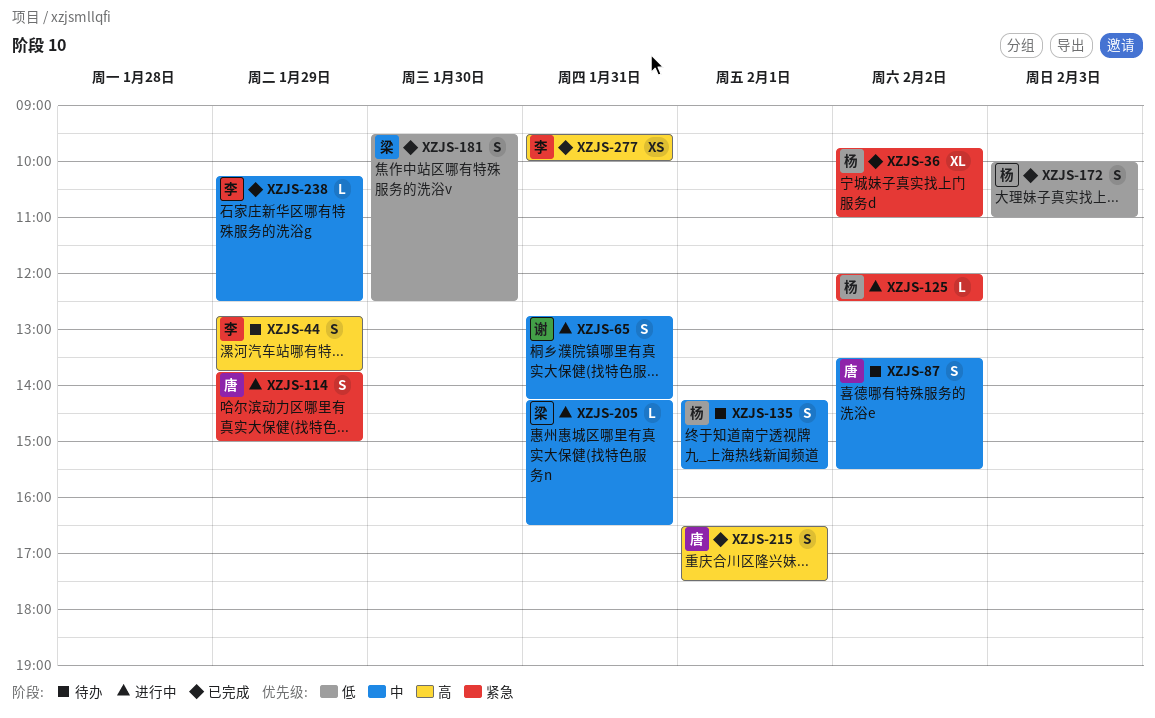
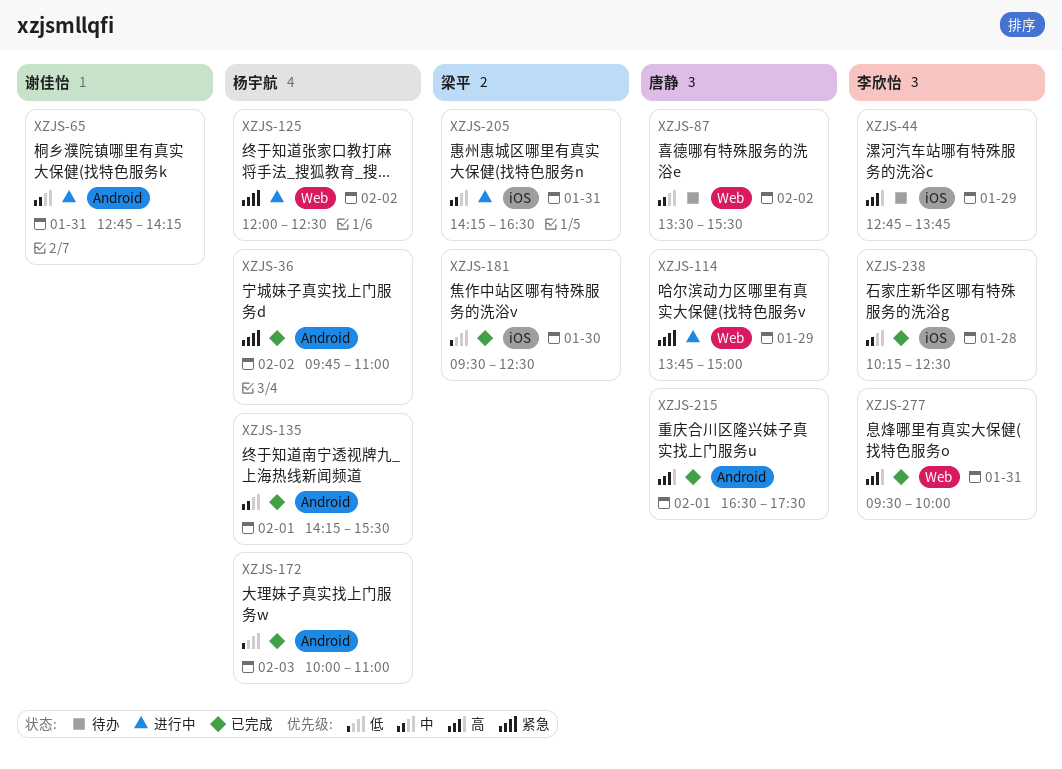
XZJS-135, status: 待办 -> 已完成
XZJS-238, day: Jan 29 -> Jan 28

